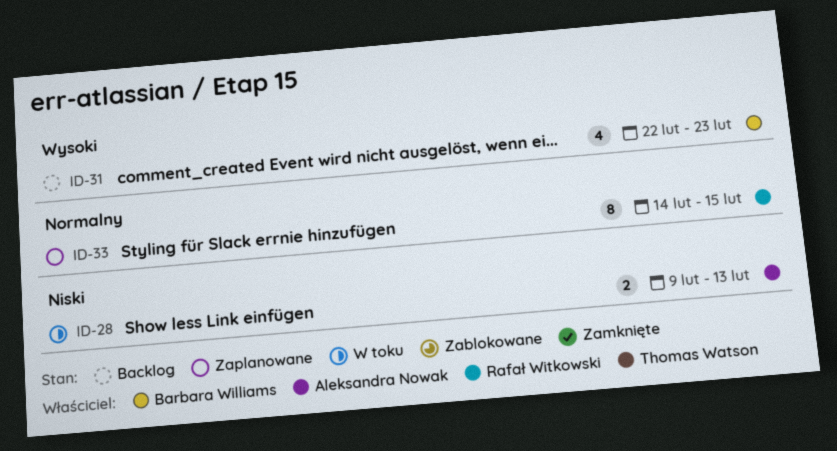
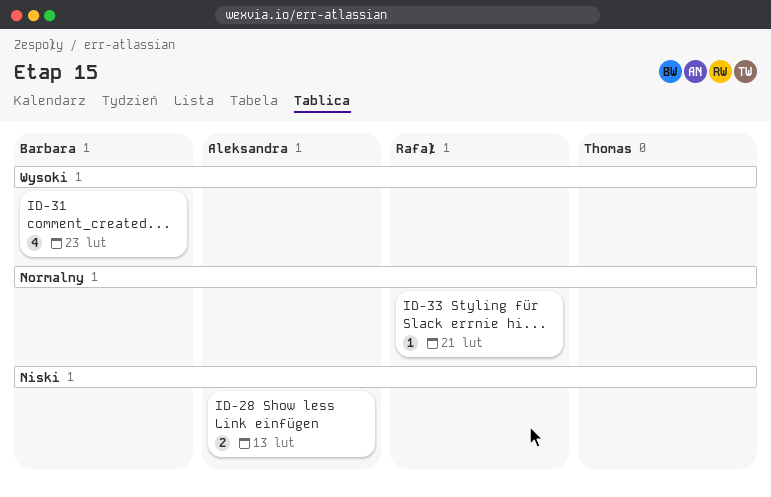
ID-33, estimate: 8 -> 1
ID-33, due: Feb 15 -> Feb 21

